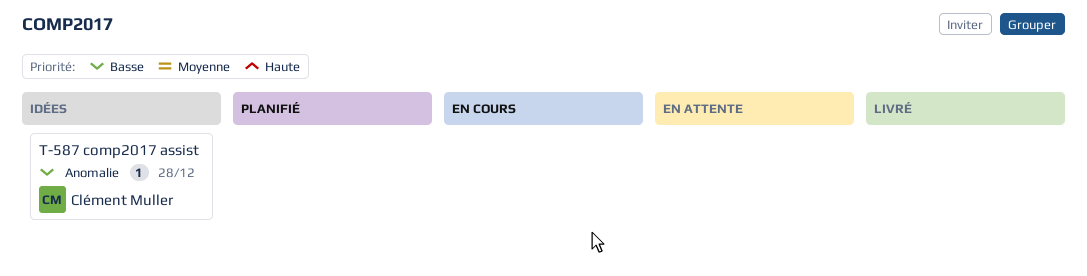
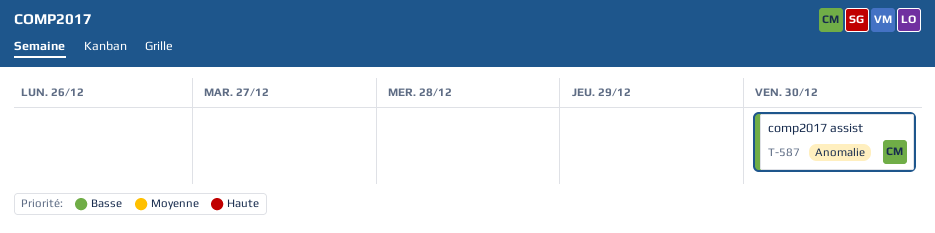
T-587, due: Dec 28 -> Dec 30

